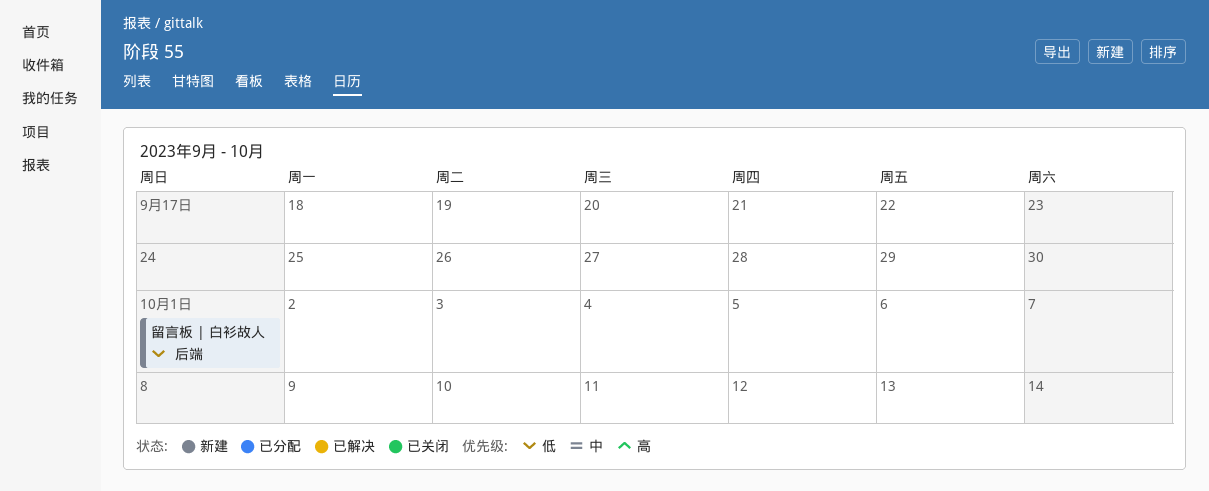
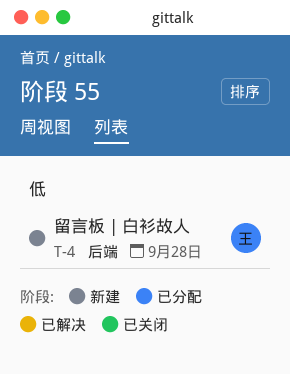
留言板 | 白衫故人, due: Oct 1 -> Sep 28

